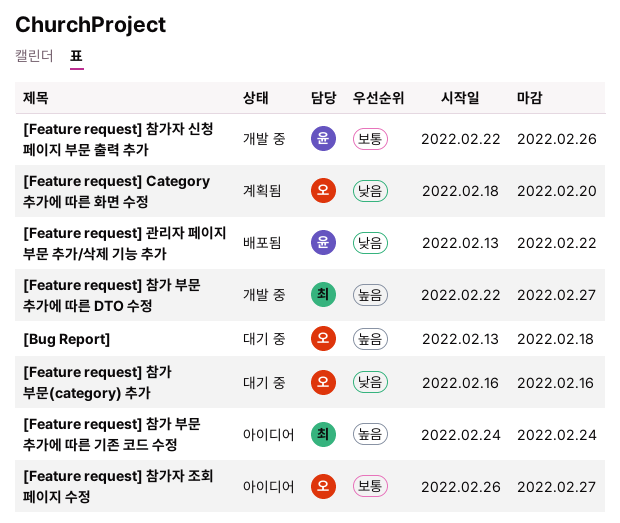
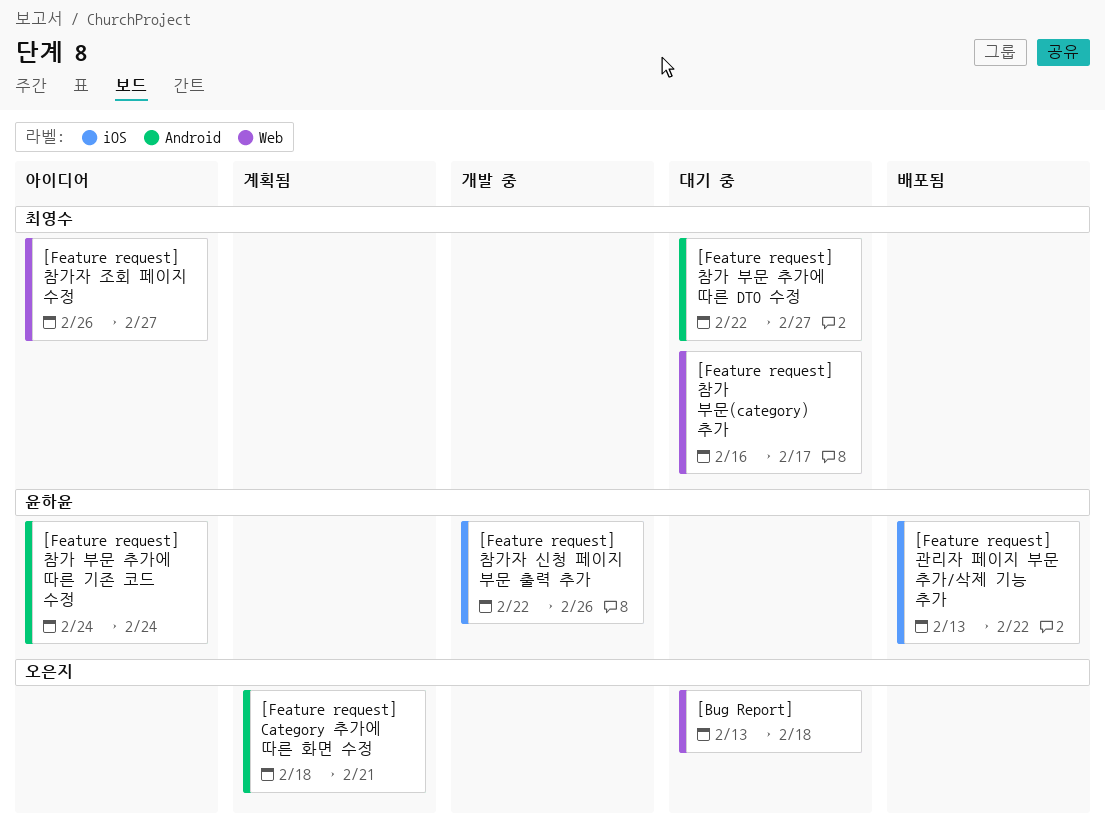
[Feature request] Category 추가에 따른 화면 수정, due: Feb 20 -> Feb 21
[Feature request] 참가 부문 추가에 따른 DTO 수정, status: 개발 중 -> 대기 중
[Feature request] 참가 부문 추가에 따른 기존 코드 수정, owner: 최영수 -> 윤하윤
[Feature request] 참가 부문(category) 추가, owner: 오은지 -> 최영수
[Feature request] 참가 부문(category) 추가, due: Feb 16 -> Feb 17
[Feature request] 참가자 조회 페이지 수정, owner: 오은지 -> 최영수

